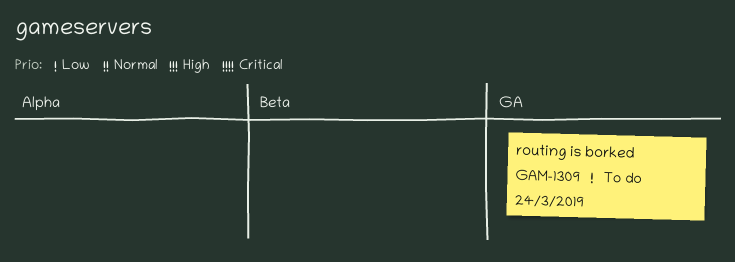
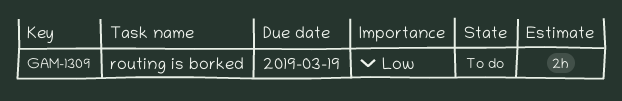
GAM-1309, due: Mar 24 -> Mar 19

